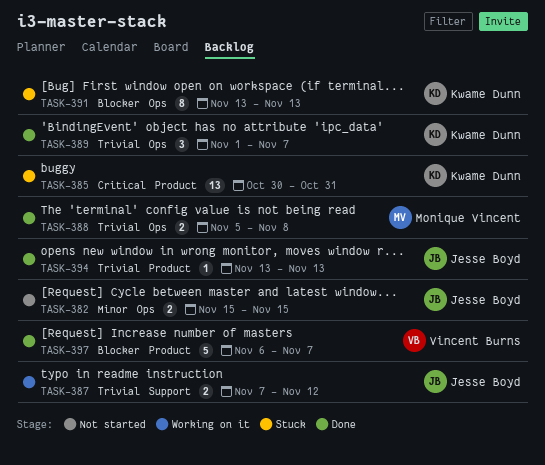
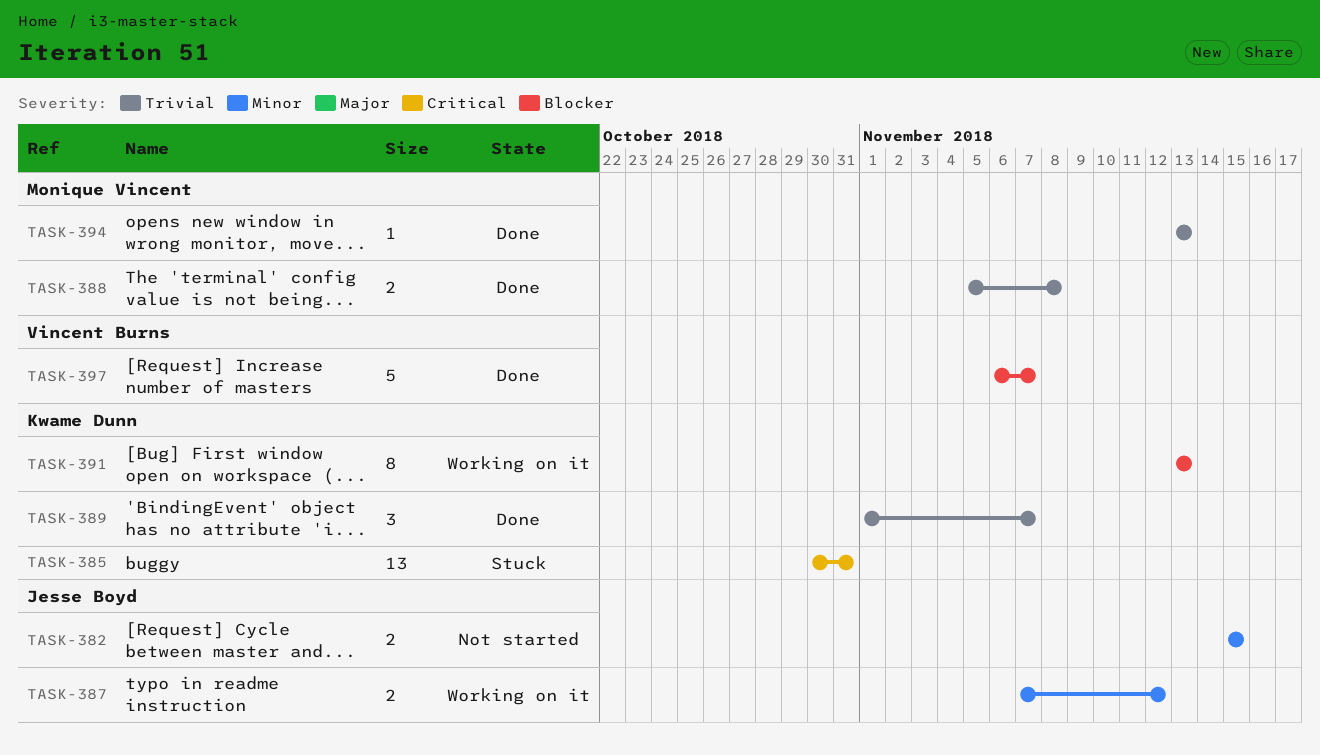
TASK-387, priority: Trivial -> Minor
TASK-391, status: Stuck -> Working on it
TASK-394, owner: Jesse Boyd -> Monique Vincent

